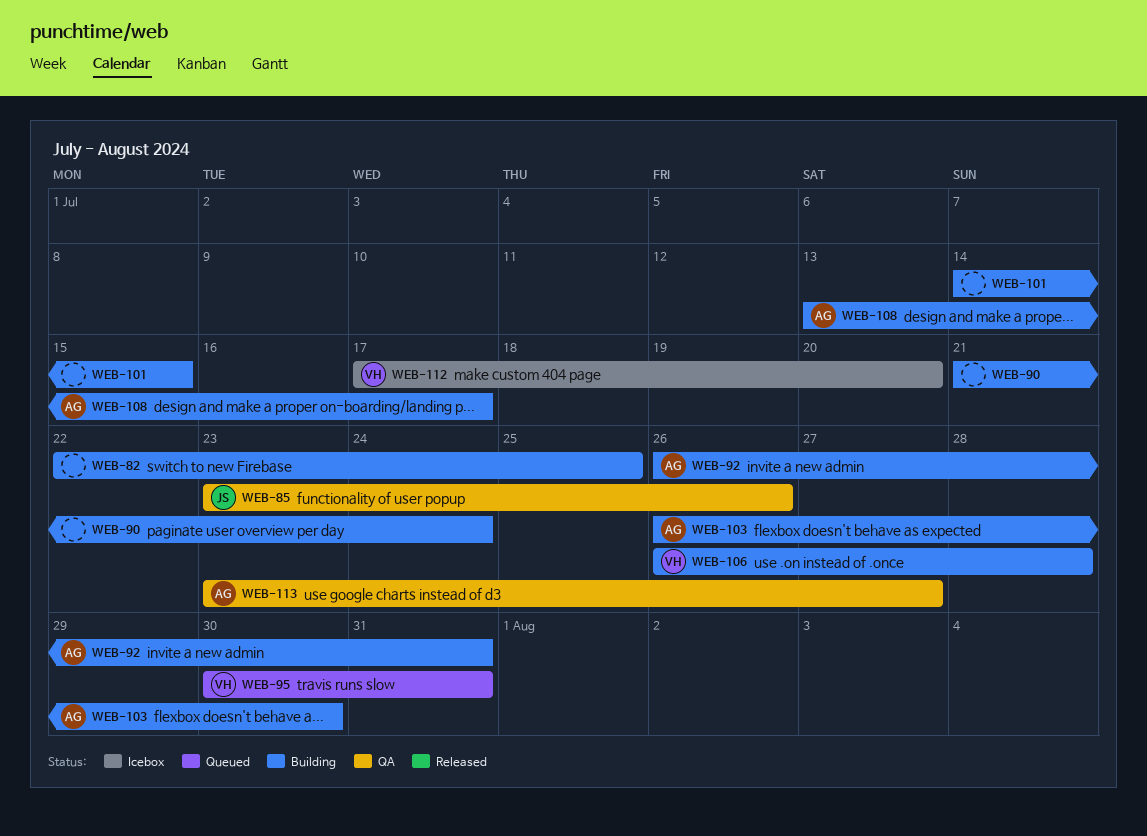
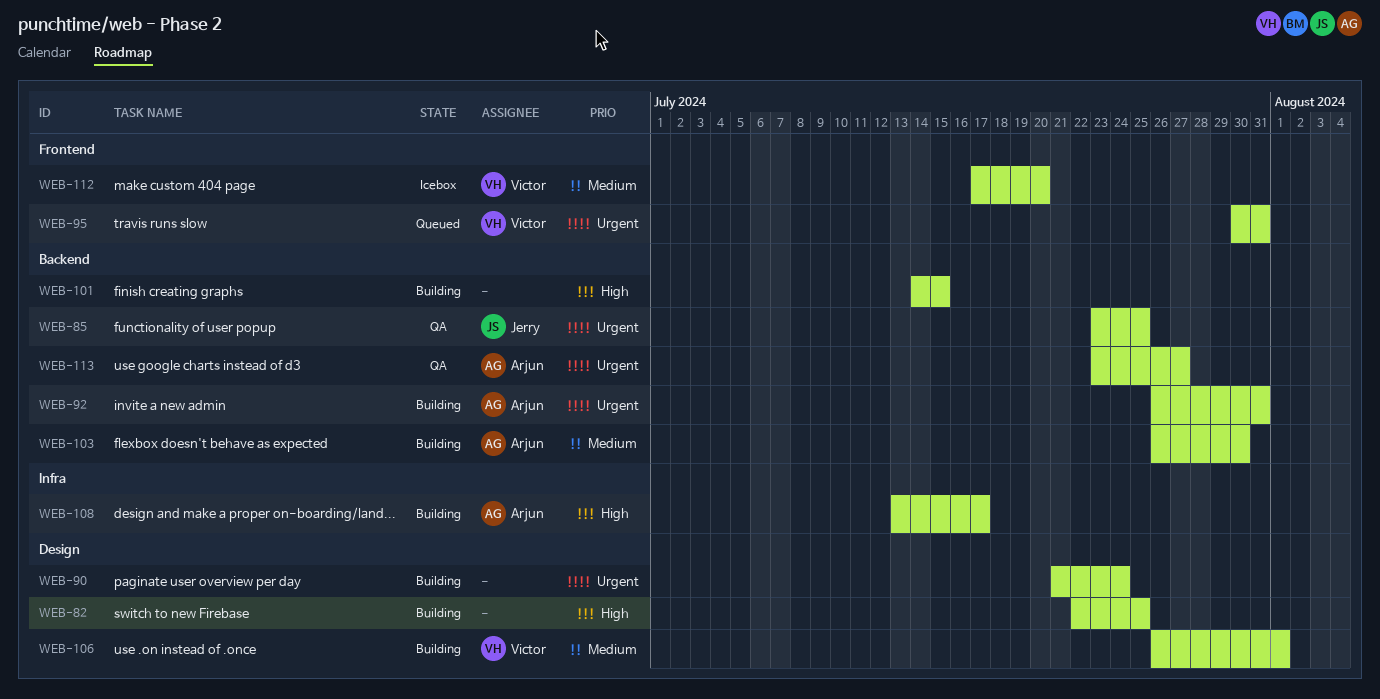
WEB-85, due: Jul 26 -> Jul 25
WEB-106, due: Jul 28 -> Aug 1

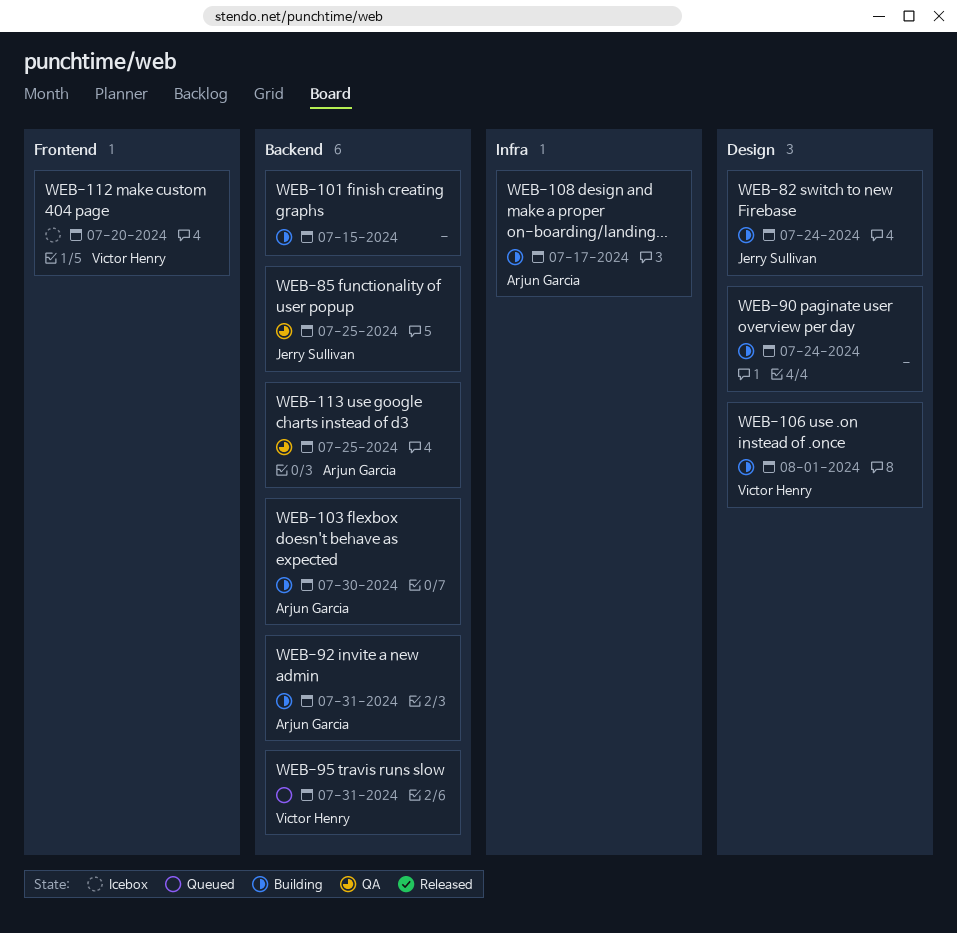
WEB-82, owner: none -> Jerry Sullivan
WEB-82, due: Jul 25 -> Jul 24
WEB-95, label: Frontend -> Backend
WEB-113, due: Jul 27 -> Jul 25

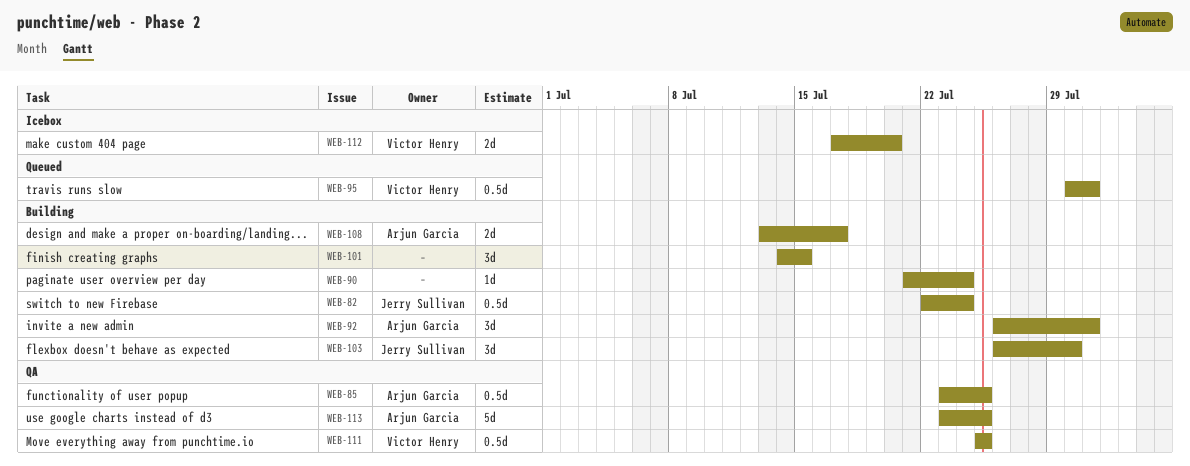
WEB-85, owner: Jerry Sullivan -> Arjun Garcia
WEB-103, owner: Arjun Garcia -> Jerry Sullivan
WEB-106: present -> none
WEB-111: none -> present

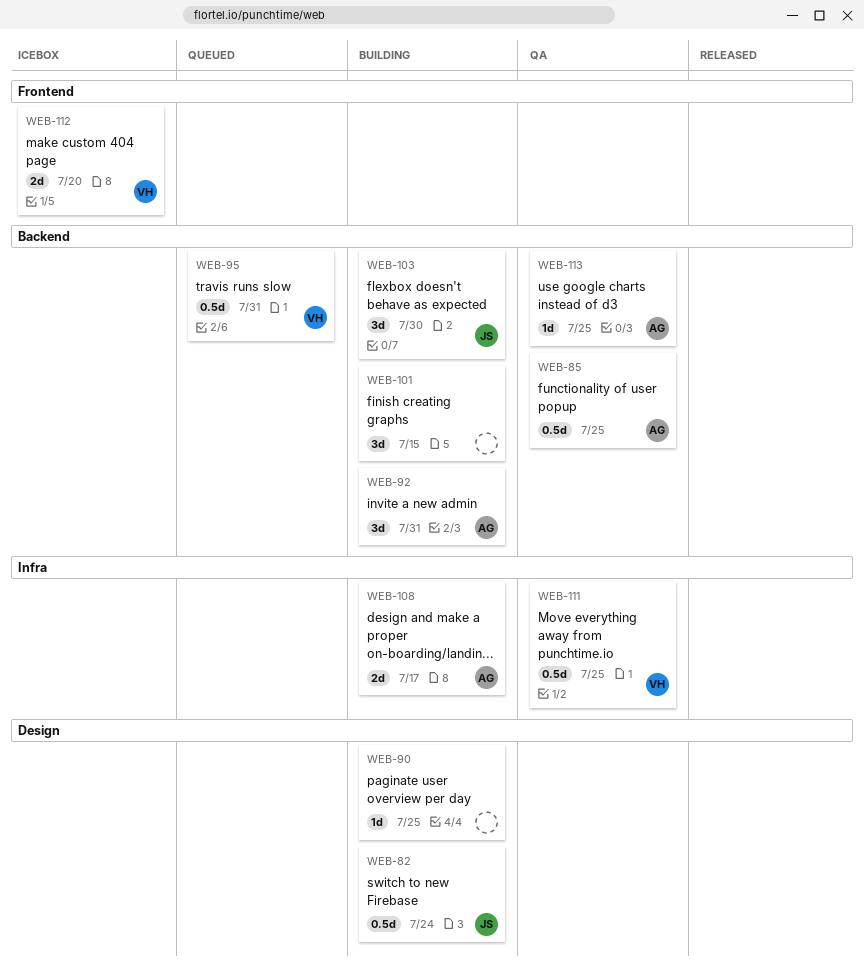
WEB-90, due: Jul 24 -> Jul 25
WEB-113, estimate: 5d -> 1d

